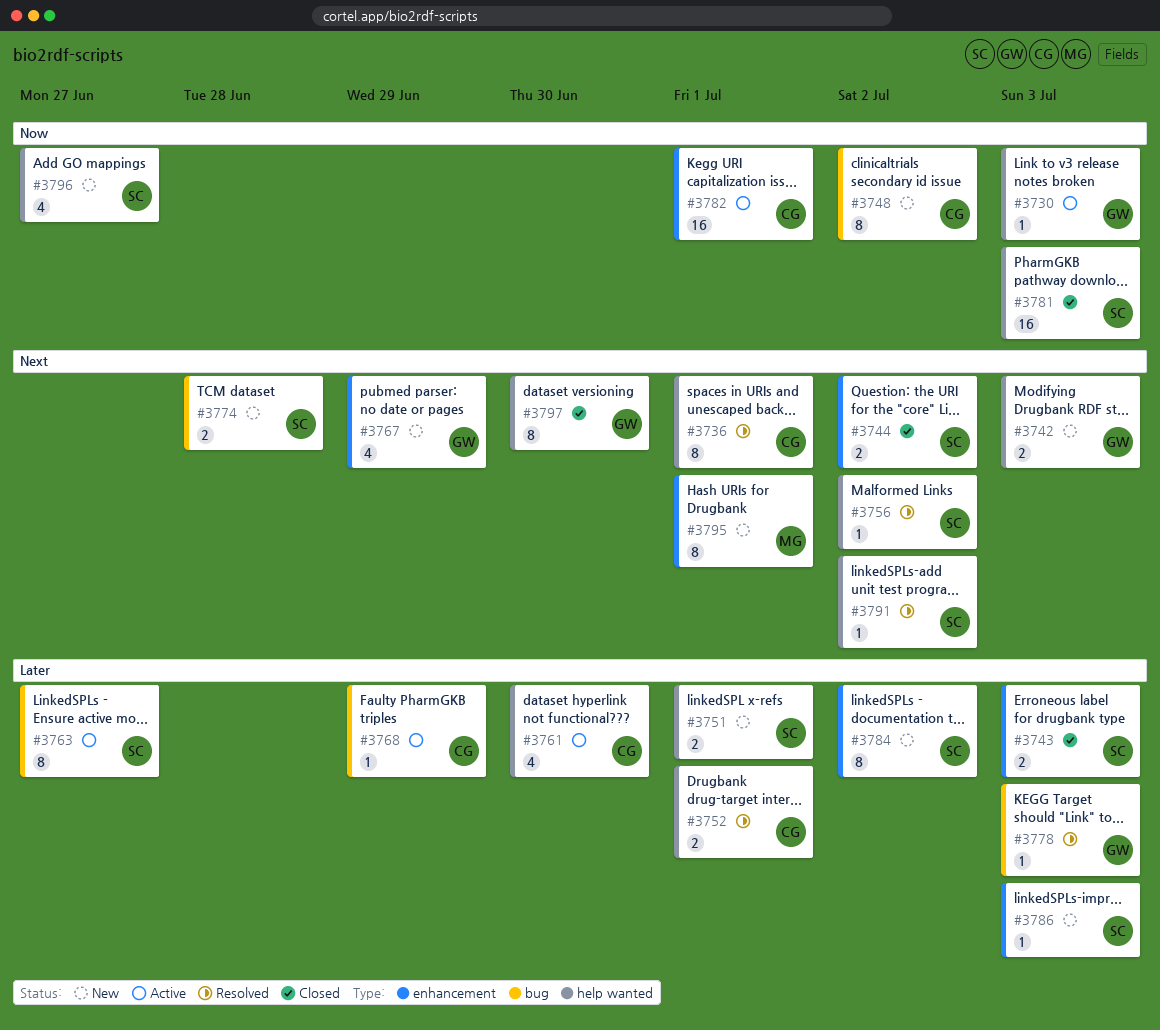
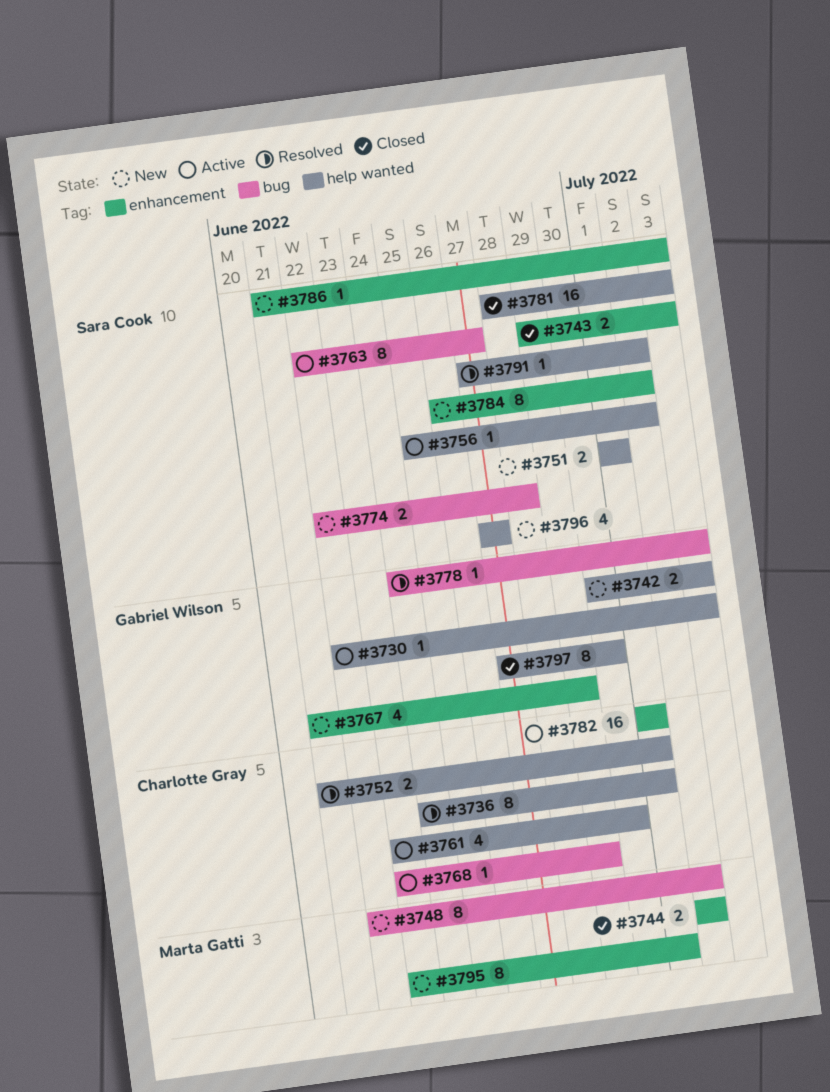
#3744, owner: Sara Cook -> Marta Gatti
#3748, owner: Charlotte Gray -> Marta Gatti
#3756, status: Resolved -> Active

